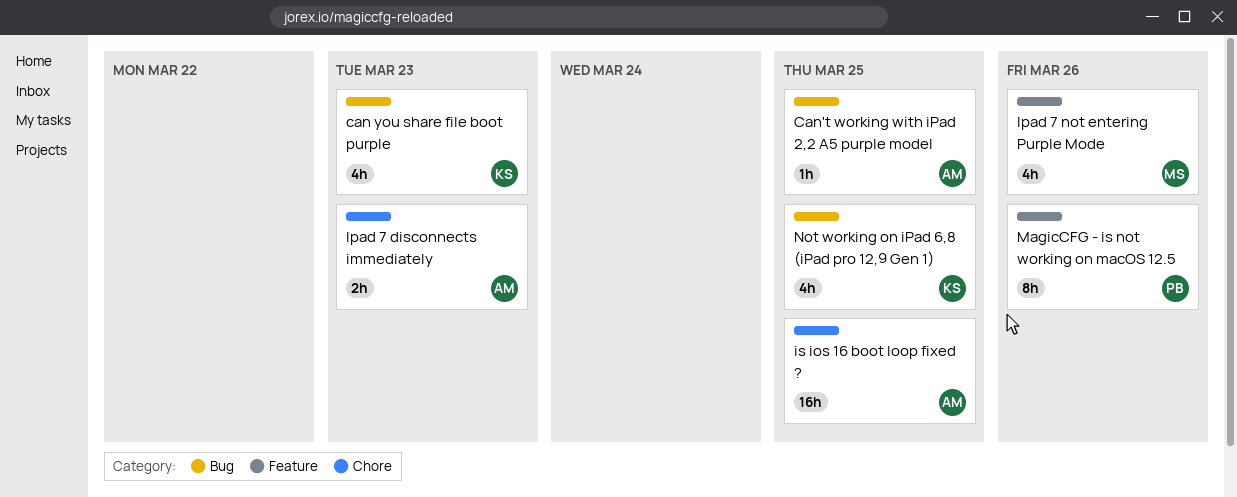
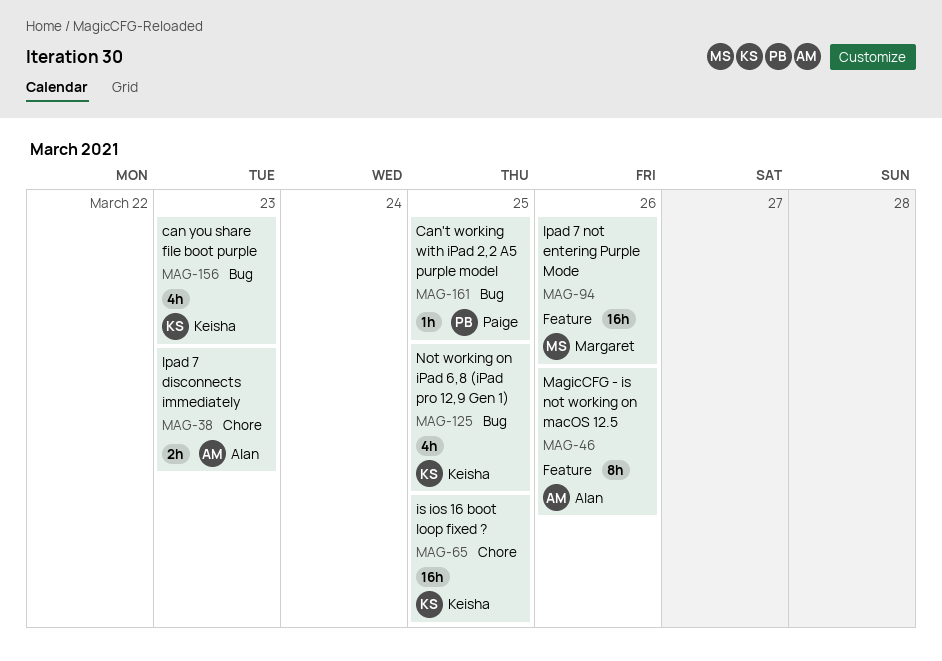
Can't working with iPad 2,2 A5 purple model, owner: Alan -> Paige
Ipad 7 not entering Purple Mode, estimate: 4h -> 16h
is ios 16 boot loop fixed ?, owner: Alan -> Keisha
MagicCFG - is not working on macOS 12.5, owner: Paige -> Alan

